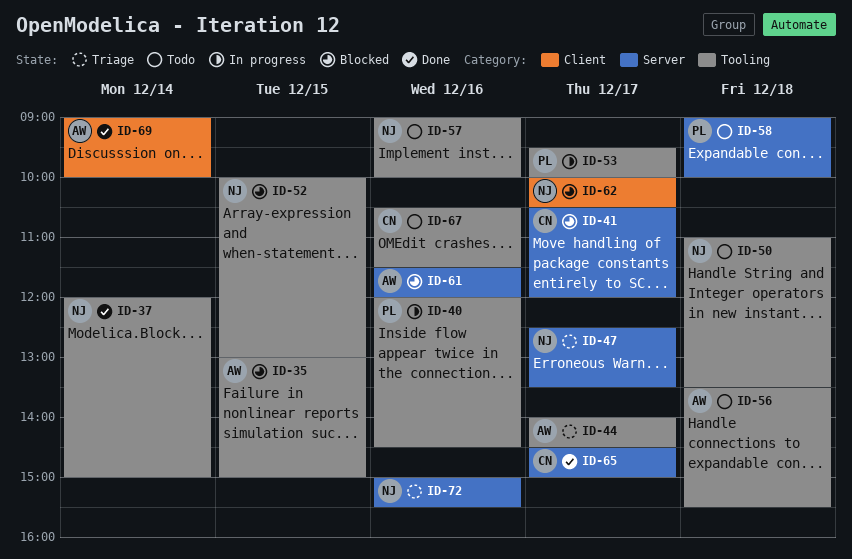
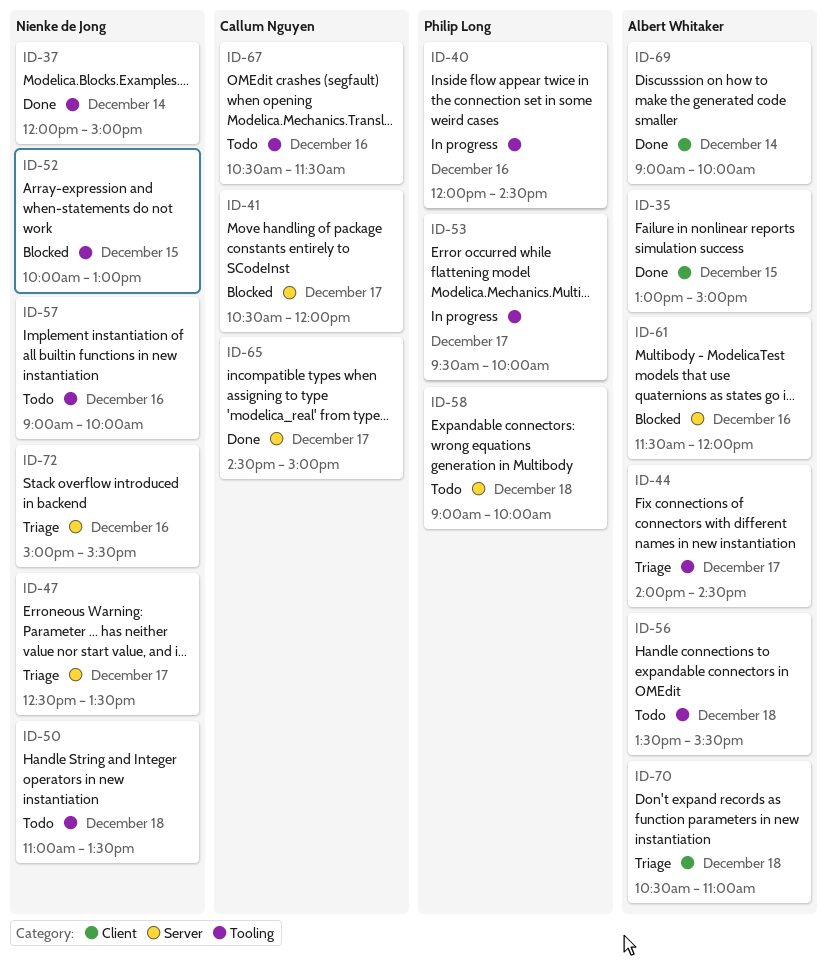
ID-35, status: Blocked -> Done
ID-35, label: Tooling -> Client
ID-62: present -> none
ID-70: none -> present

